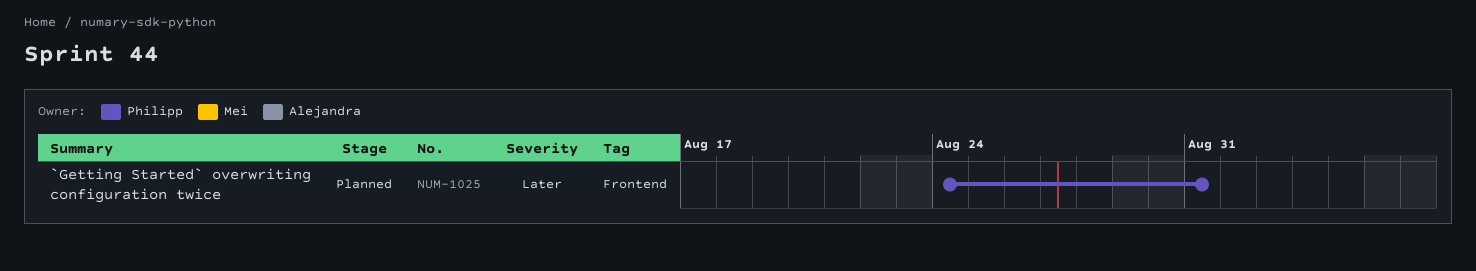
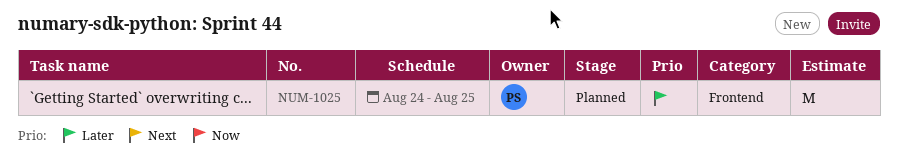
NUM-1025, due: Aug 31 -> Aug 25

